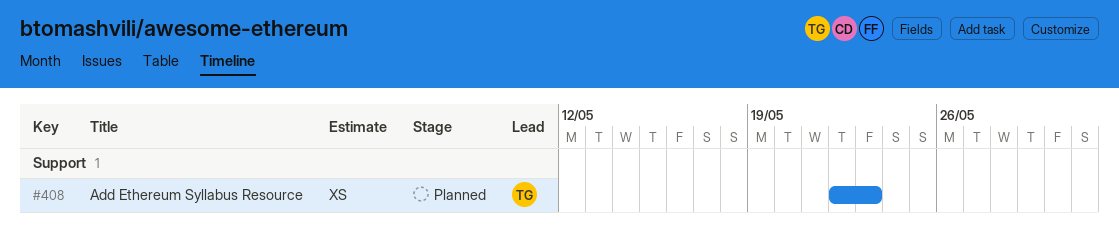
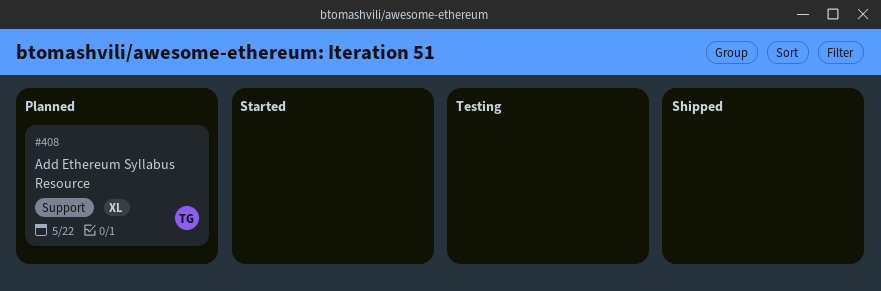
#408, estimate: XS -> XL
#408, due: May 23 -> May 22

